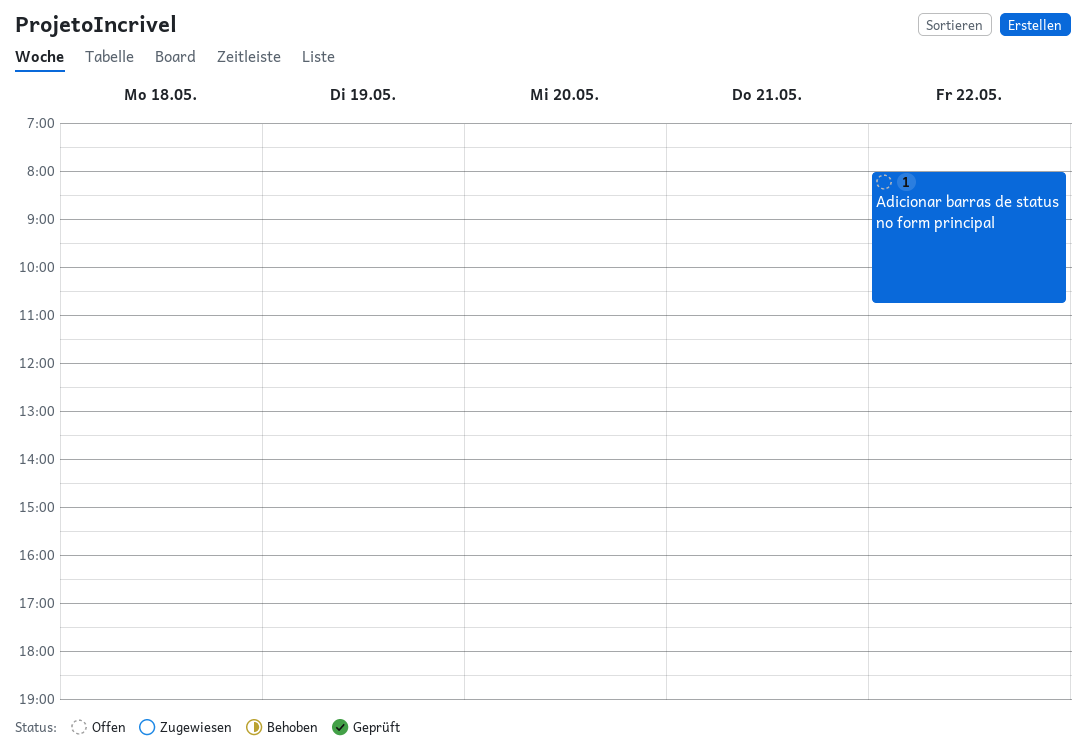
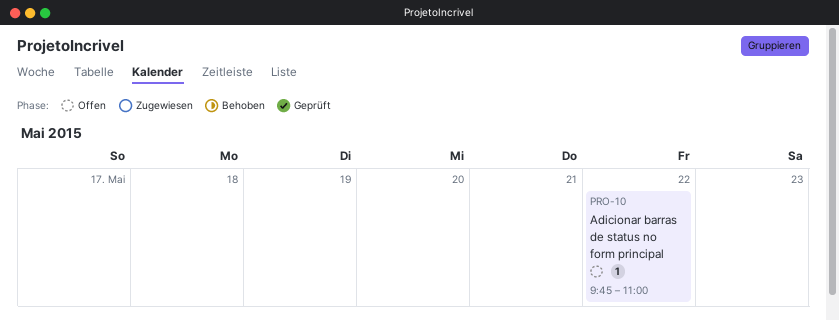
Adicionar barras de status no form principal, begins: 08:00 -> 09:45
Adicionar barras de status no form principal, ends: 10:45 -> 11:00

